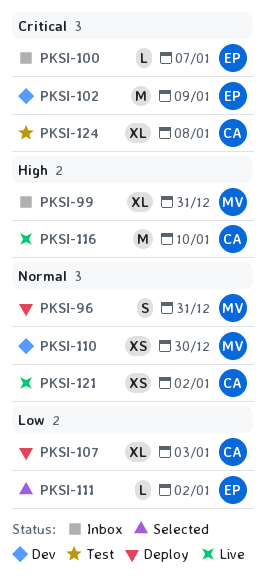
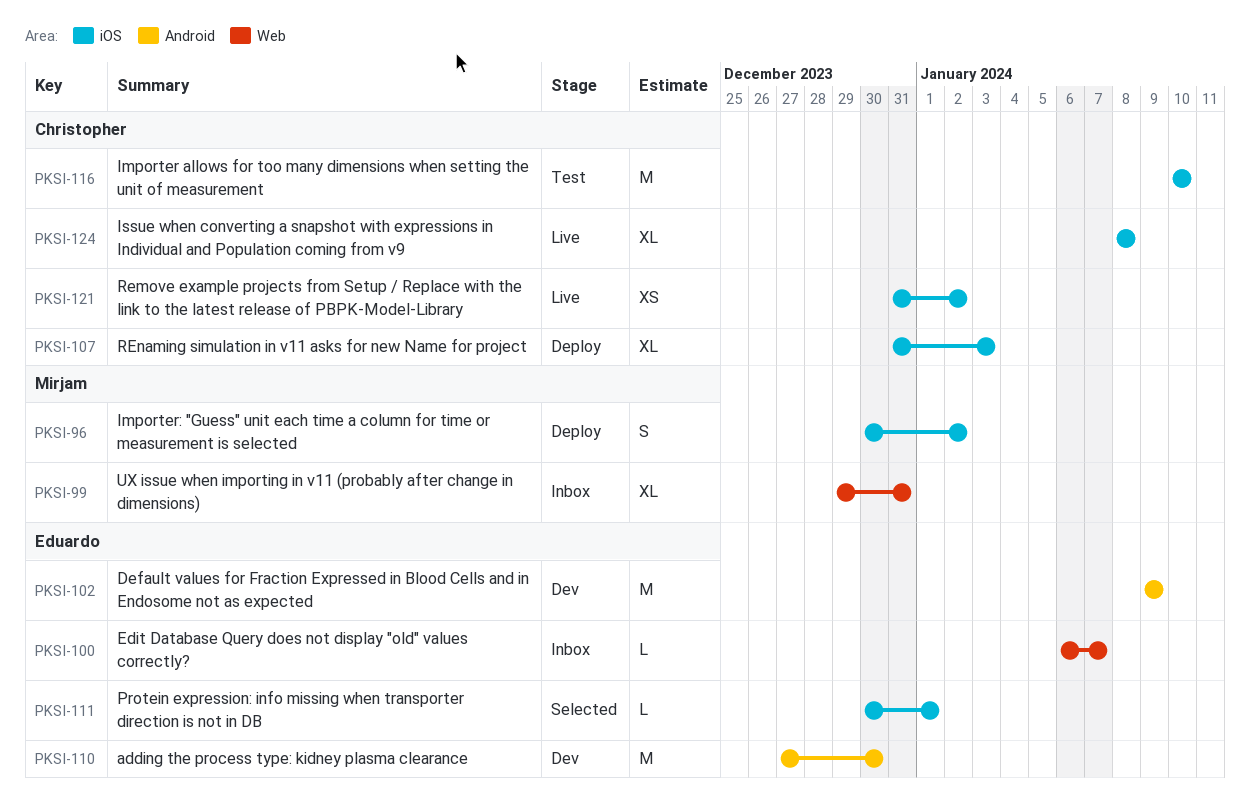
PKSI-96, due: Dec 31 -> Jan 2
PKSI-110, owner: Mirjam -> Eduardo
PKSI-110, estimate: XS -> M
PKSI-111, due: Jan 2 -> Jan 1
PKSI-116, status: Live -> Test
PKSI-124, status: Test -> Live

